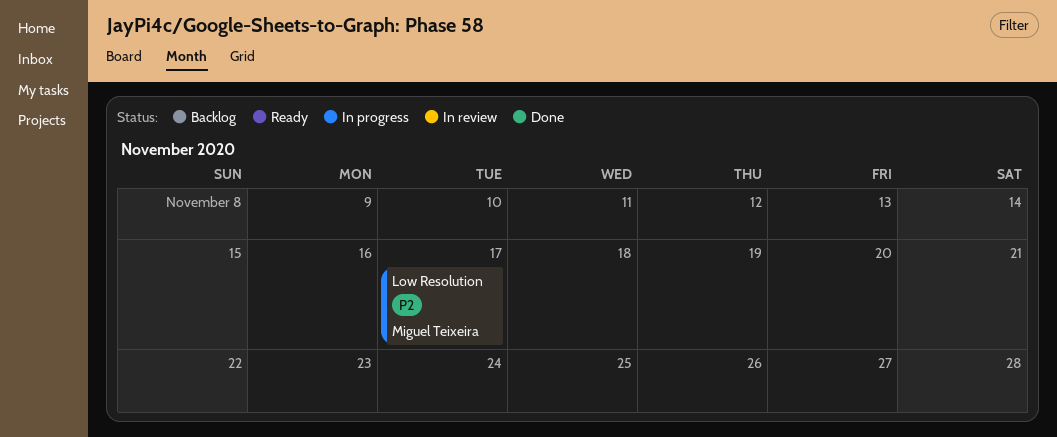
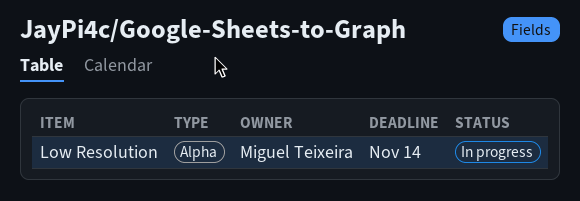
Low Resolution, due: Nov 17 -> Nov 14

